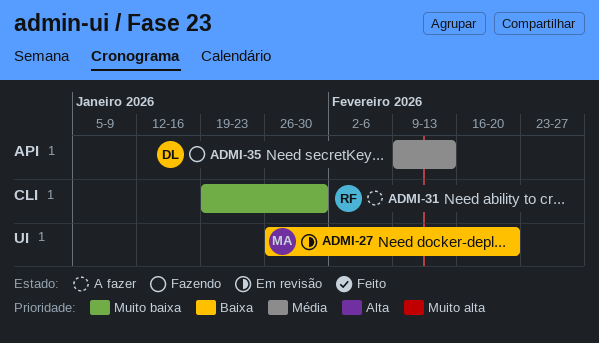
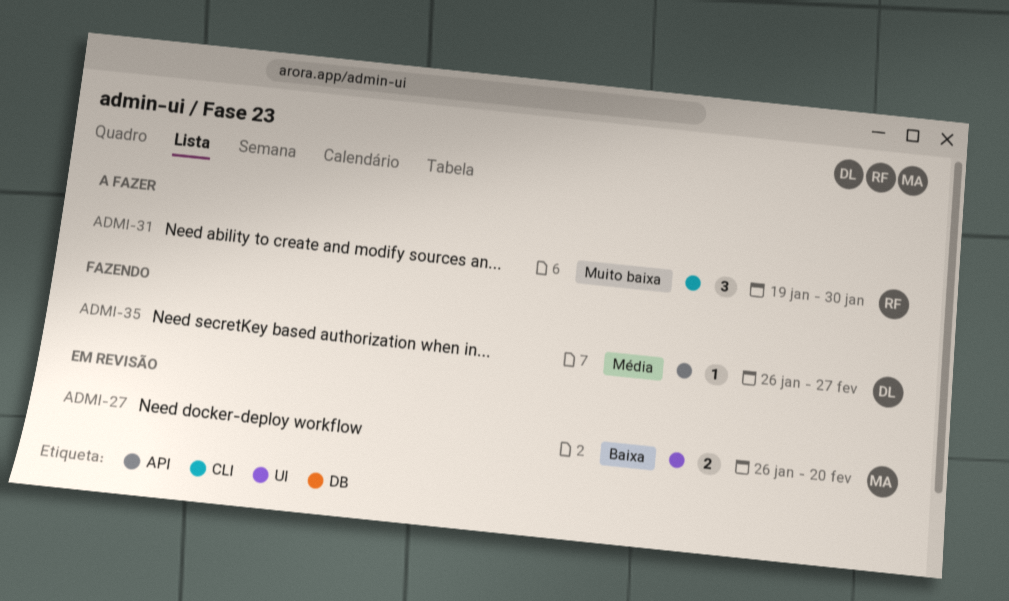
ADMI-35, start: Feb 9 -> Jan 26
ADMI-35, due: Feb 13 -> Feb 27

